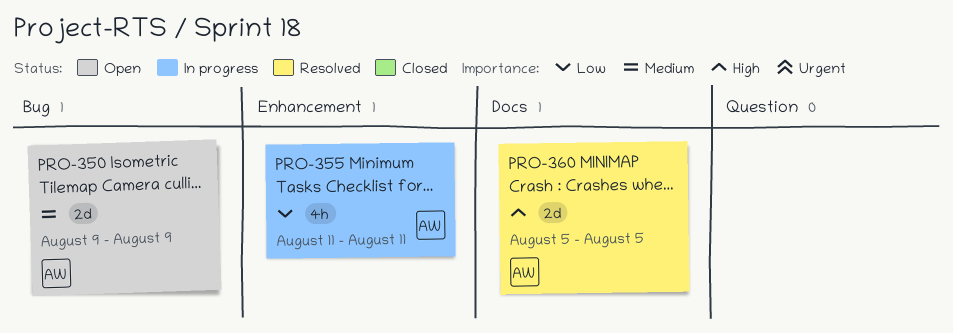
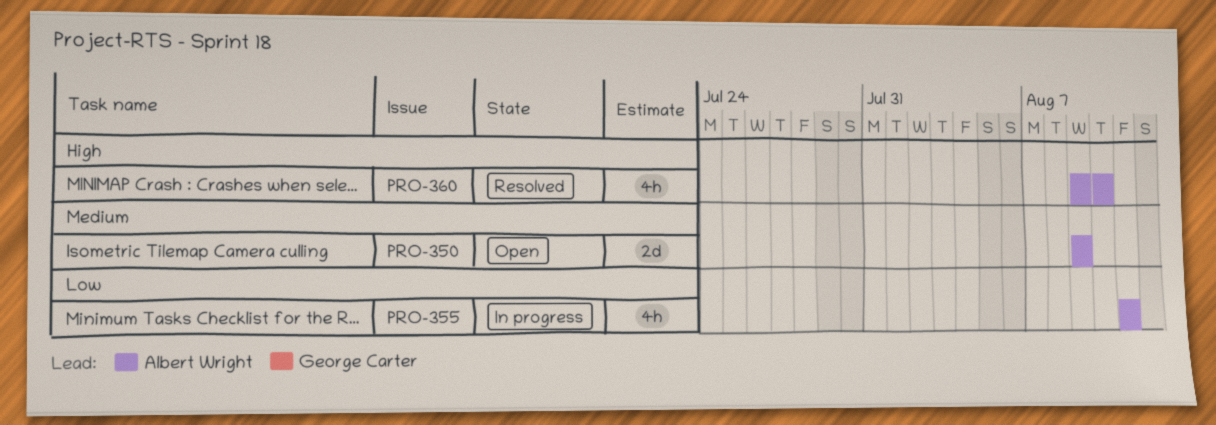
PRO-360, estimate: 2d -> 4h
PRO-360, start: Aug 5 -> Aug 9
PRO-360, due: Aug 5 -> Aug 10

